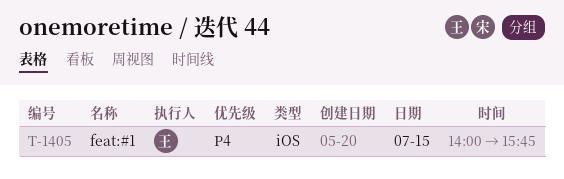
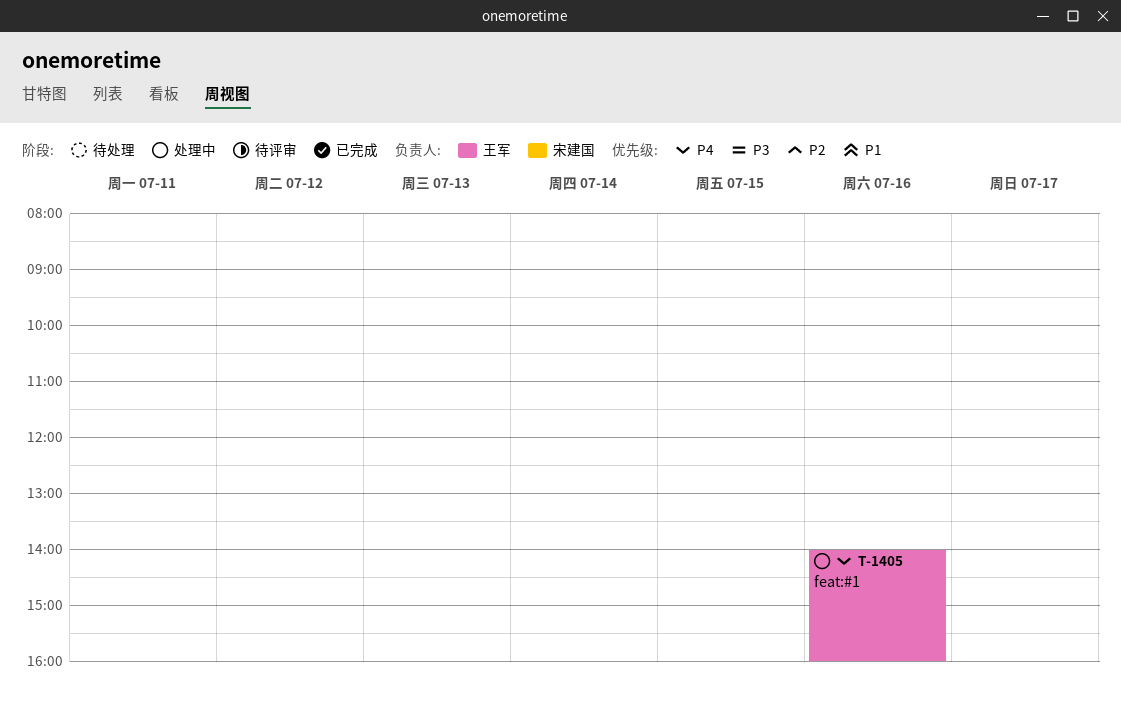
T-1405, day: Jul 15 -> Jul 16
T-1405, ends: 15:45 -> 16:00

